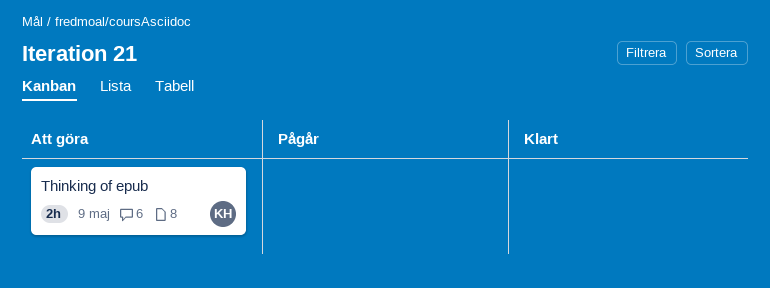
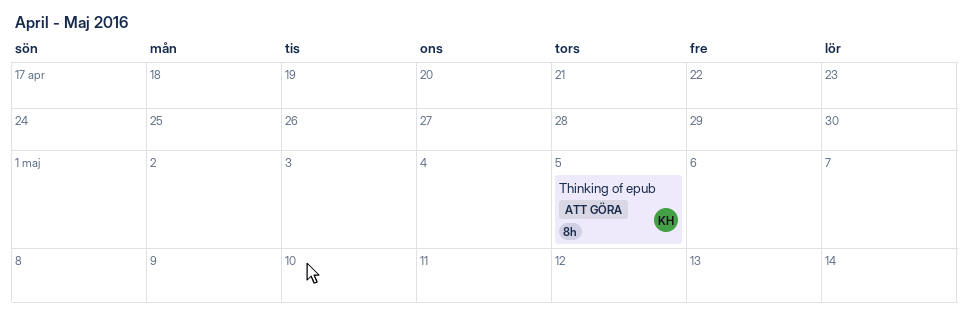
Thinking of epub, estimate: 2h -> 8h
Thinking of epub, due: May 9 -> May 5

